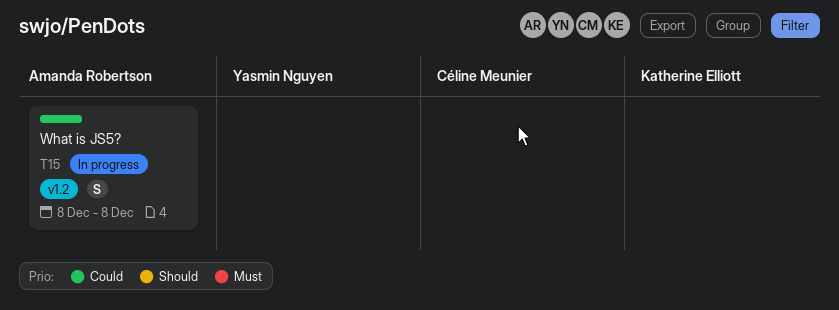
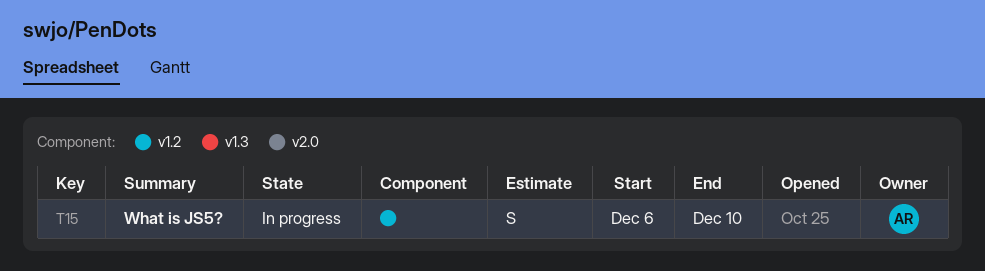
T15, start: Dec 8 -> Dec 6
T15, due: Dec 8 -> Dec 10

